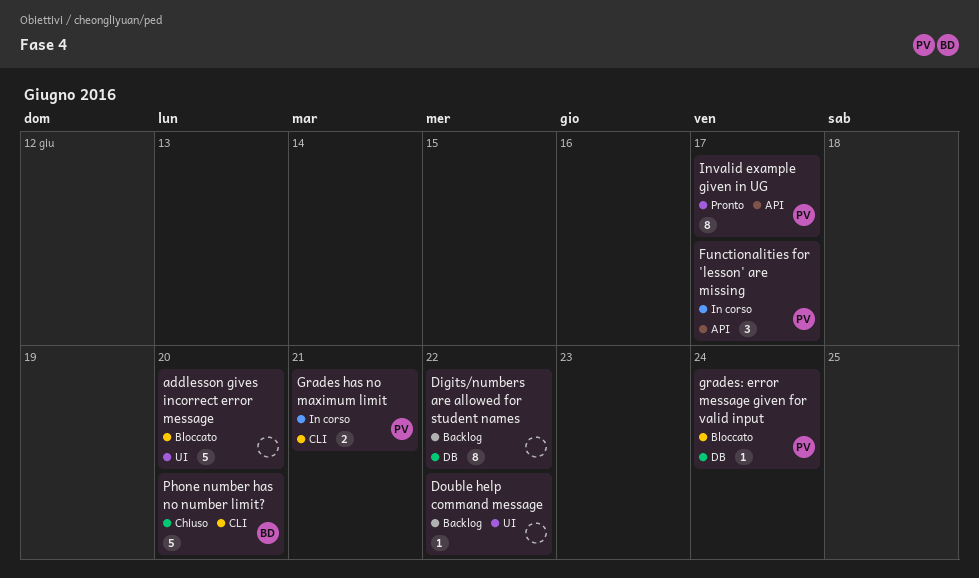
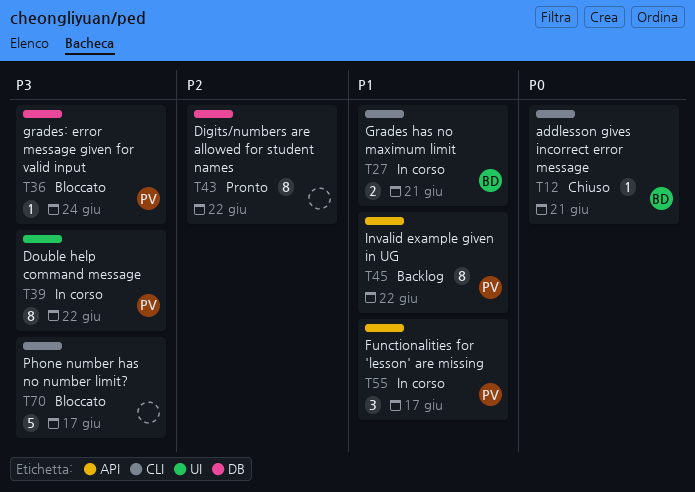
addlesson gives incorrect error message, status: Bloccato -> Chiuso
addlesson gives incorrect error message, owner: none -> BD
addlesson gives incorrect error message, label: UI -> CLI
addlesson gives incorrect error message, estimate: 5 -> 1
addlesson gives incorrect error message, due: Jun 20 -> Jun 21
Digits/numbers are allowed for student names, status: Backlog -> Pronto
Double help command message, status: Backlog -> In corso
Double help command message, owner: none -> PV
Double help command message, estimate: 1 -> 8
Grades has no maximum limit, owner: PV -> BD
Invalid example given in UG, status: Pronto -> Backlog
Invalid example given in UG, due: Jun 17 -> Jun 22
Phone number has no number limit?, status: Chiuso -> Bloccato
Phone number has no number limit?, owner: BD -> none
Phone number has no number limit?, due: Jun 20 -> Jun 17

